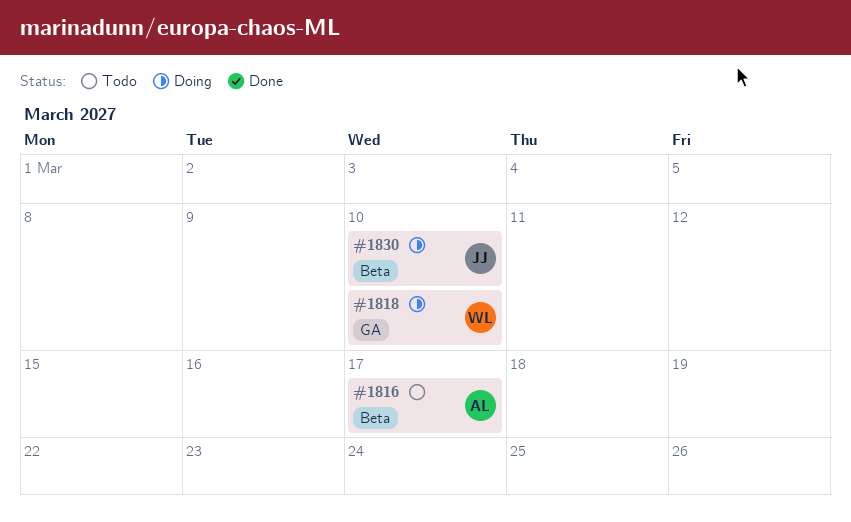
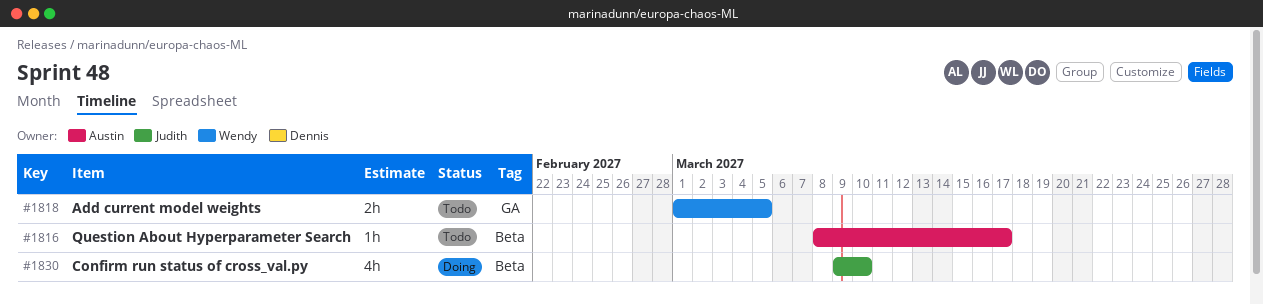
#1818, status: Doing -> Todo
#1818, due: Mar 10 -> Mar 5

